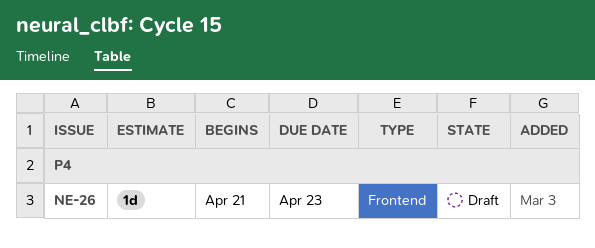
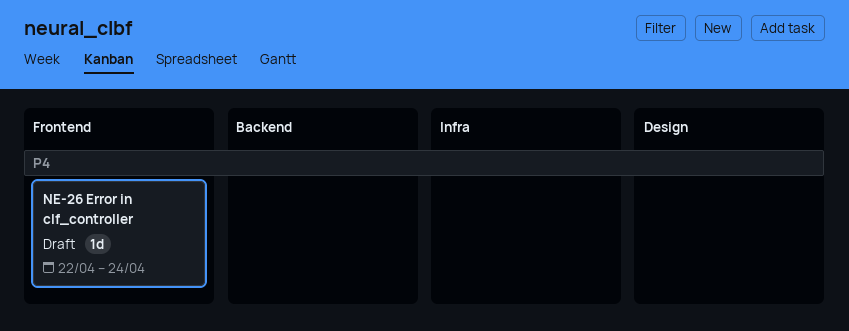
NE-26, start: Apr 21 -> Apr 22
NE-26, due: Apr 23 -> Apr 24

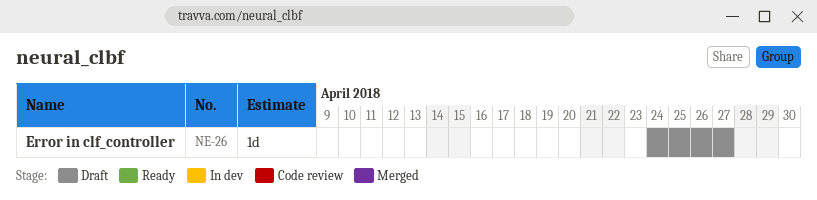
NE-26, start: Apr 22 -> Apr 24
NE-26, due: Apr 24 -> Apr 27

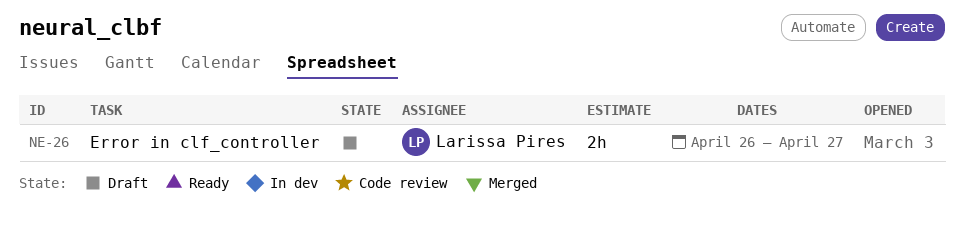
NE-26, estimate: 1d -> 2h
NE-26, start: Apr 24 -> Apr 26

